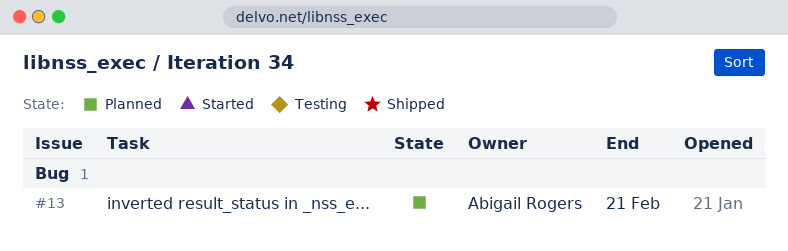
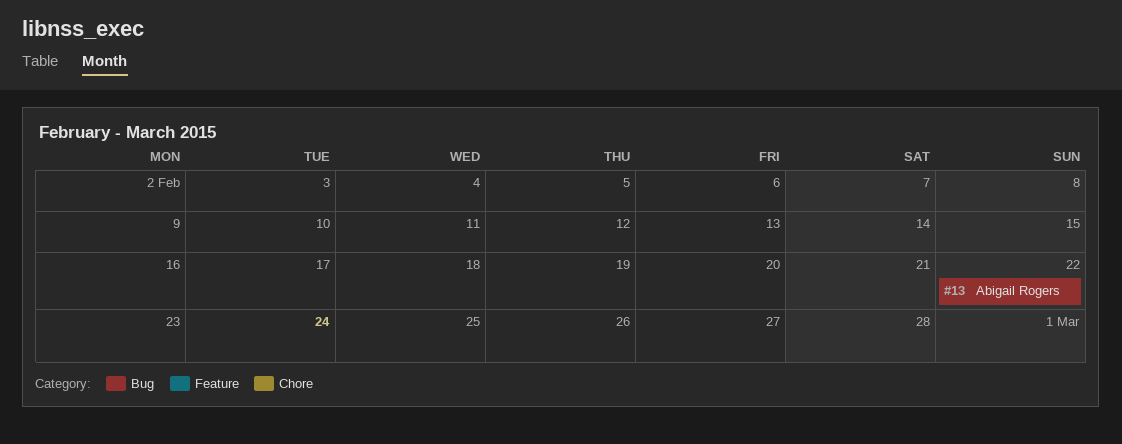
#13, due: Feb 21 -> Feb 22

